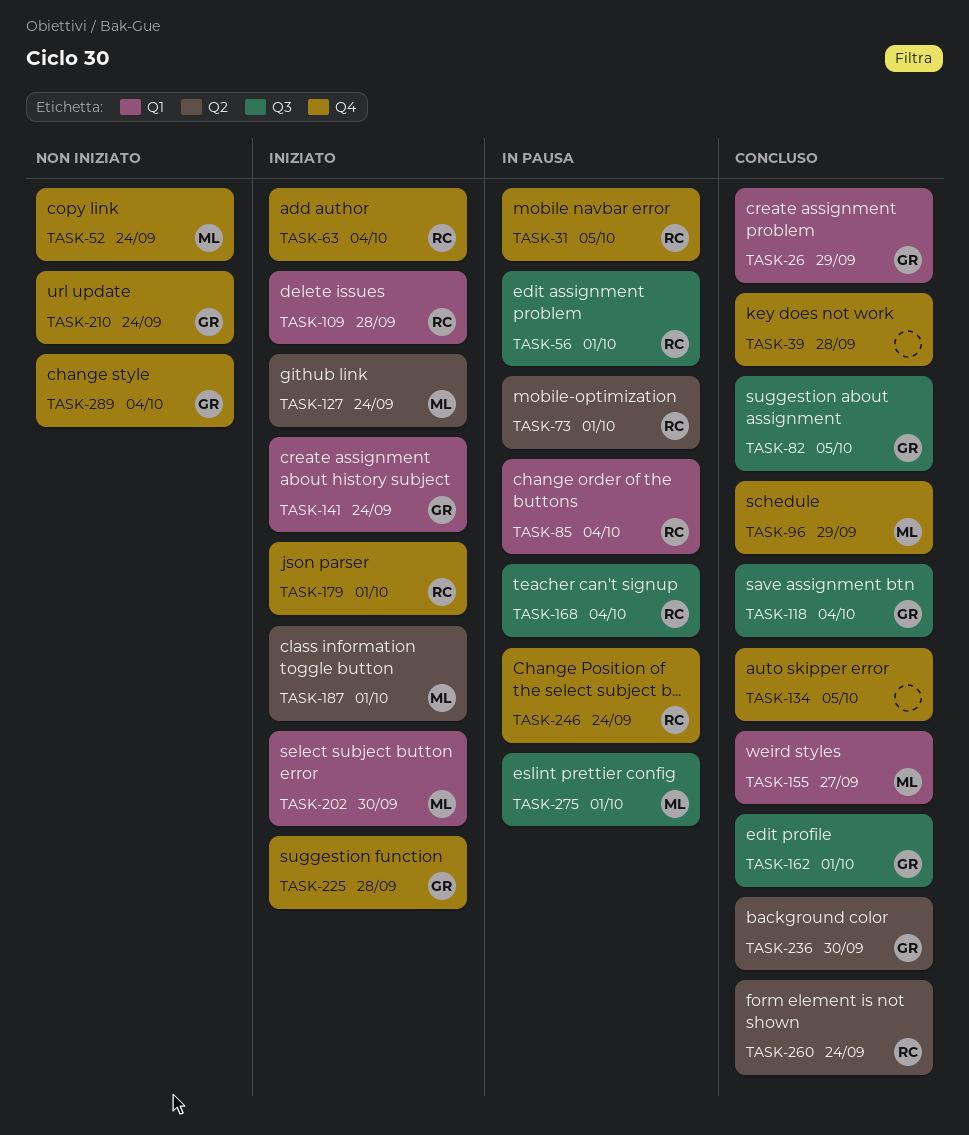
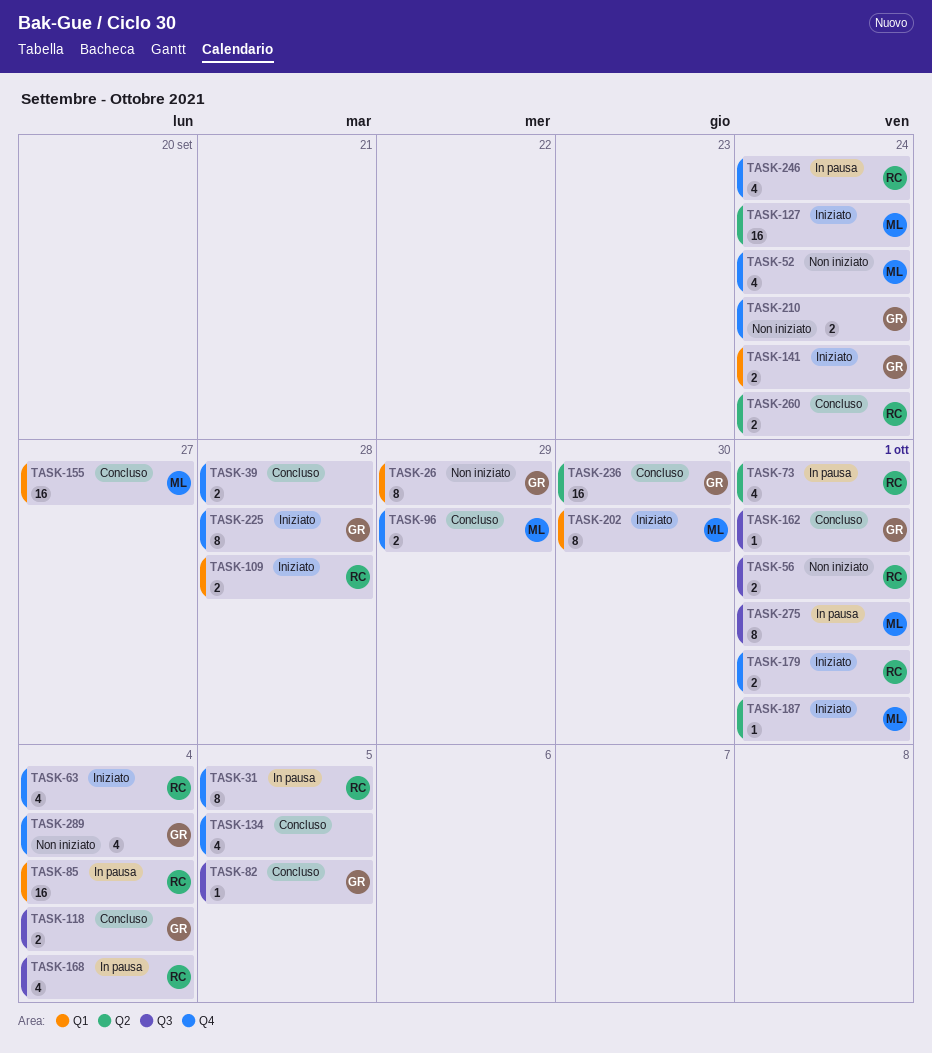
TASK-26, status: Concluso -> Non iniziato
TASK-56, status: In pausa -> Non iniziato

